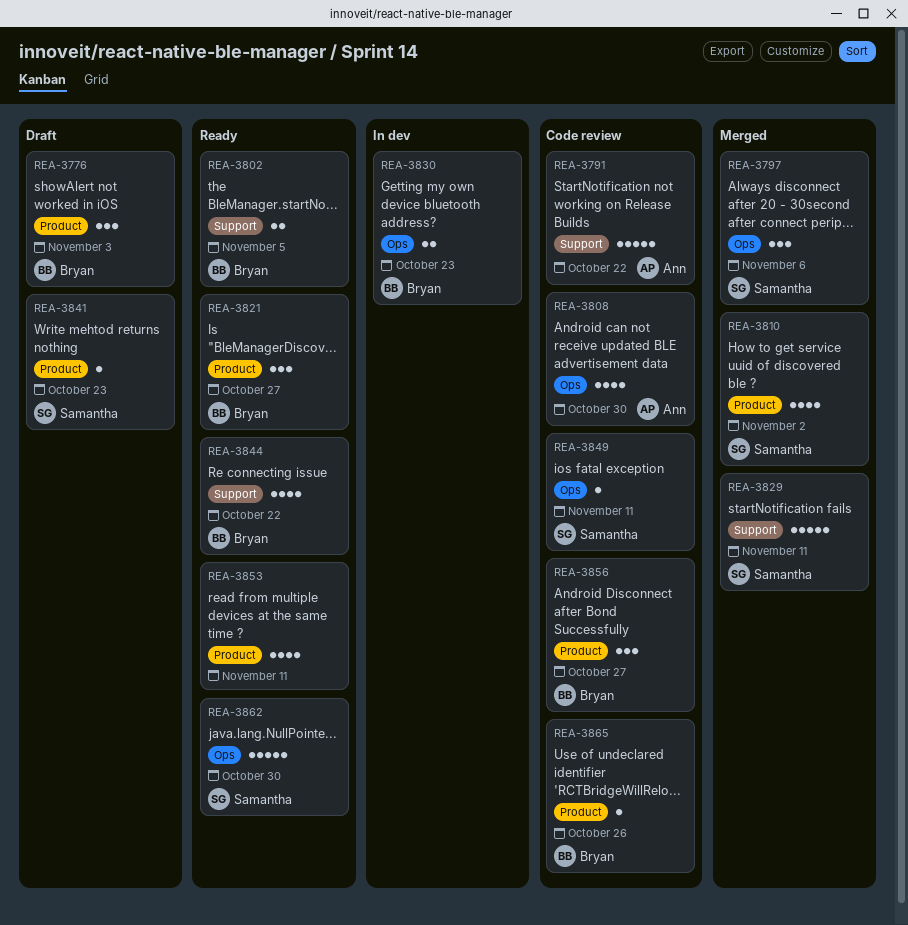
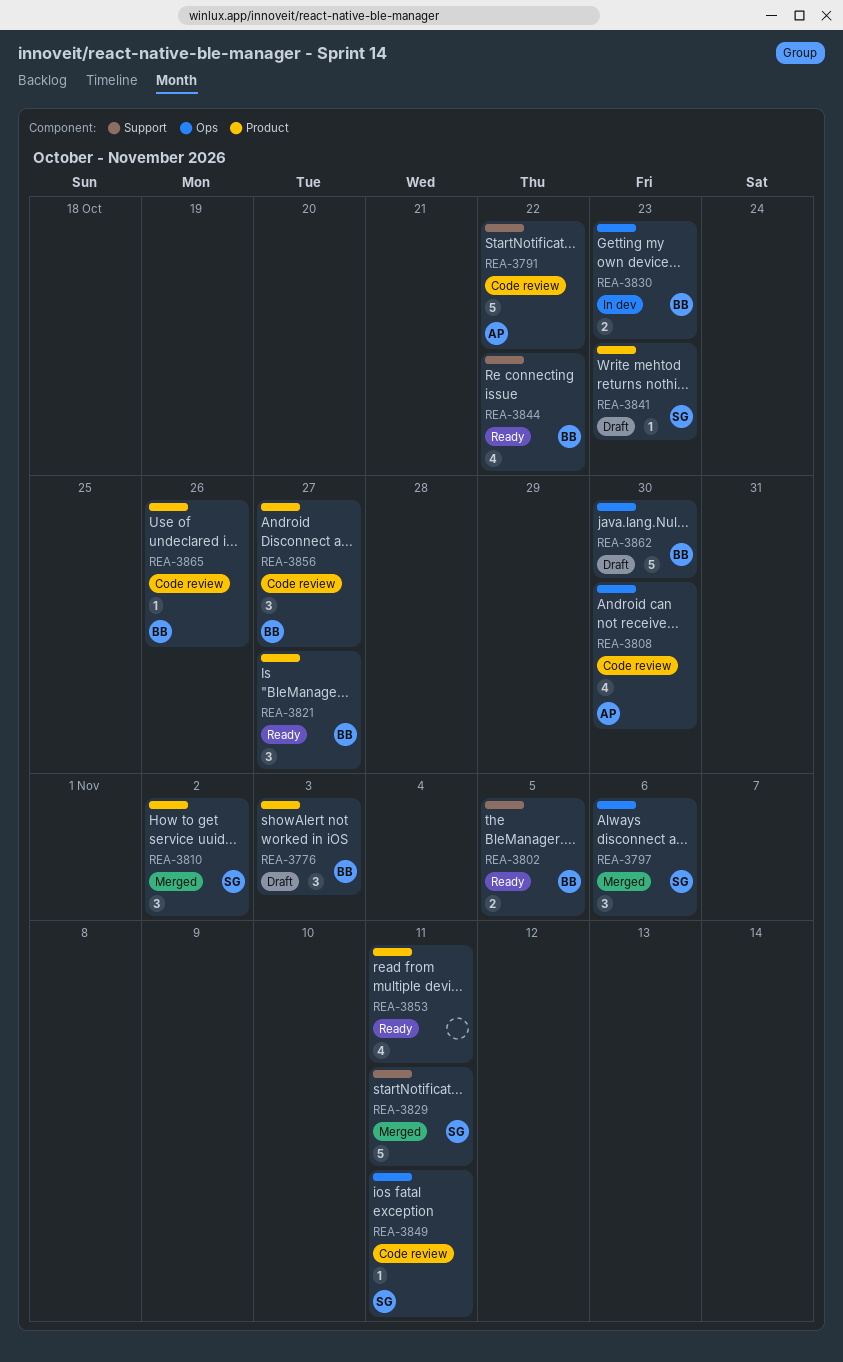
REA-3810, estimate: 4 -> 3
REA-3862, status: Ready -> Draft
REA-3862, owner: Samantha -> Bryan

